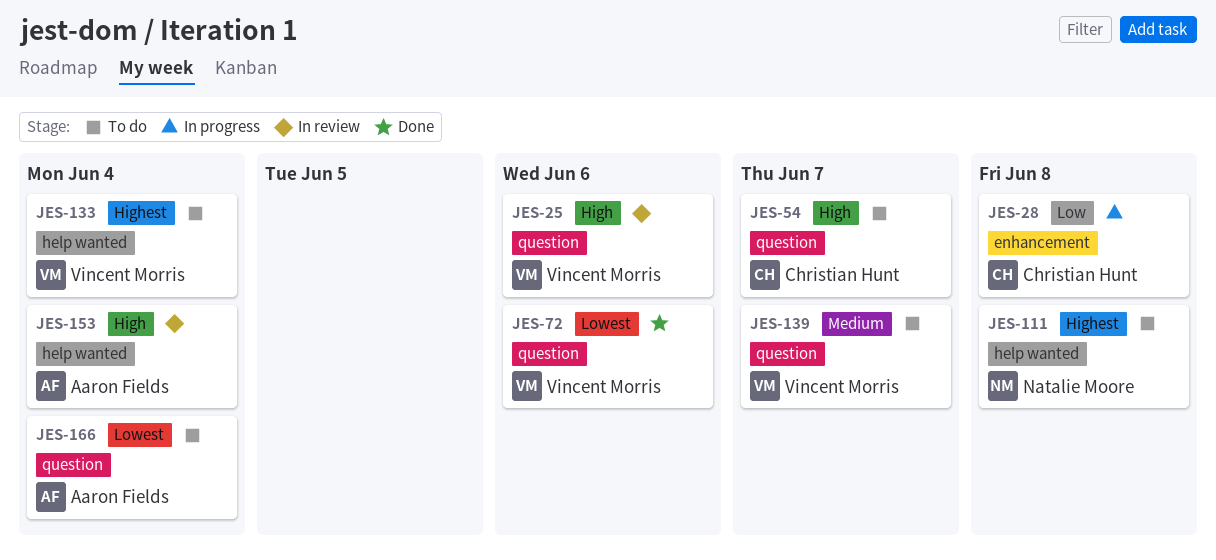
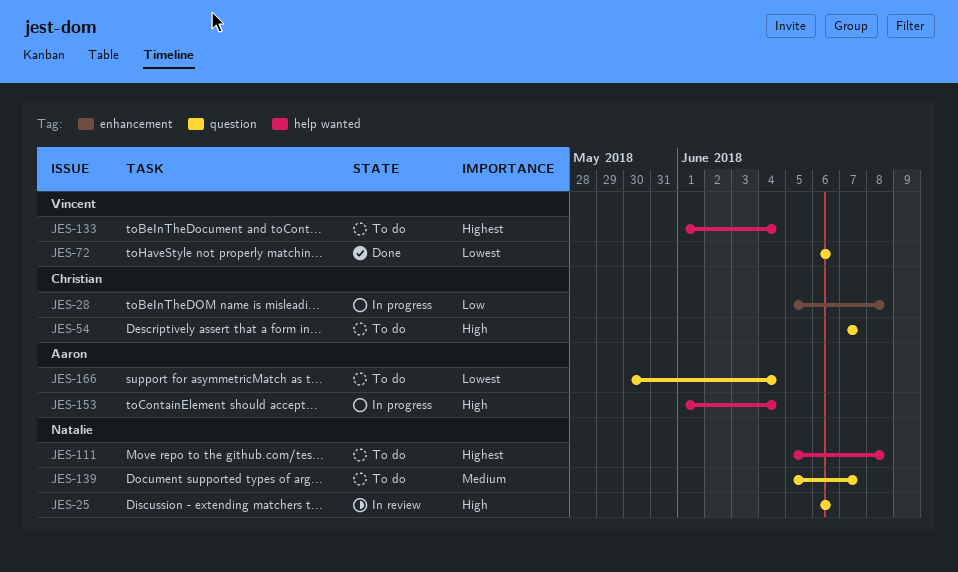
JES-25, owner: Vincent Morris -> Natalie Moore
JES-139, owner: Vincent Morris -> Natalie Moore
JES-153, status: In review -> In progress

